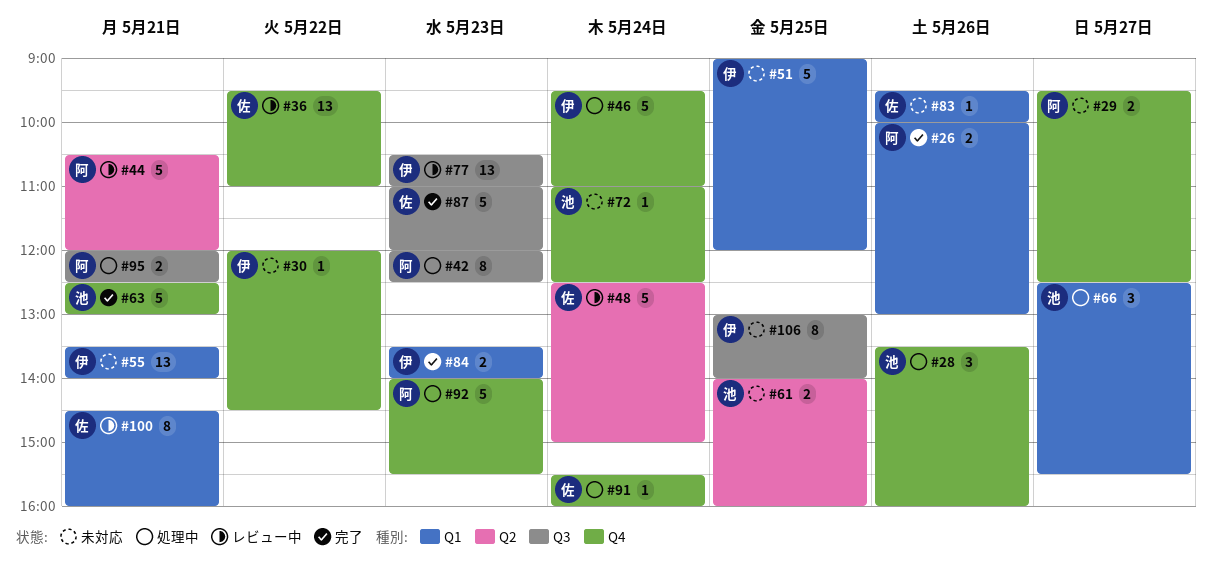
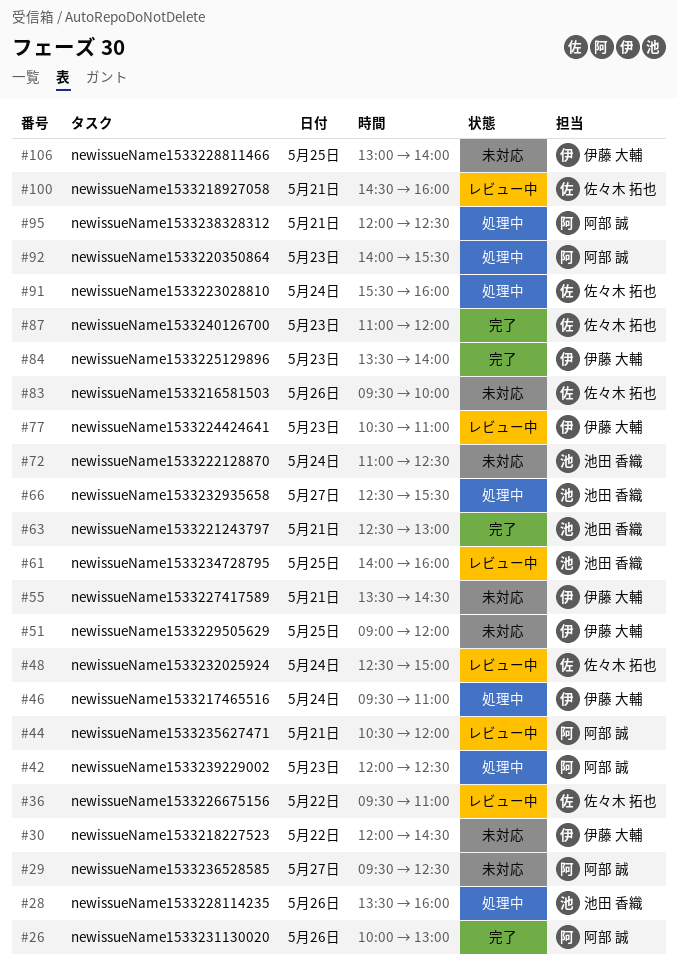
#55, ends: 14:00 -> 14:30
#61, status: 未対応 -> レビュー中

